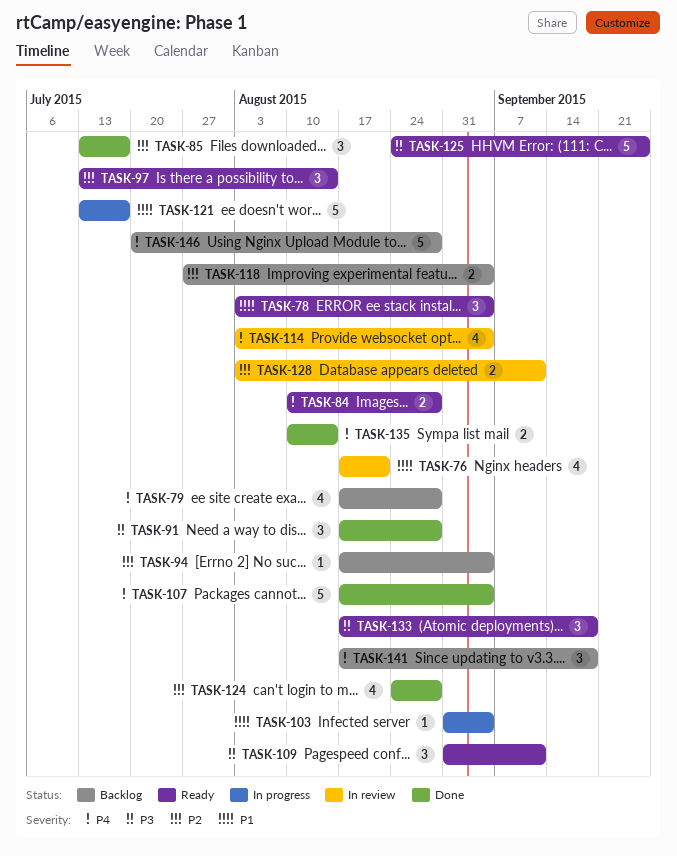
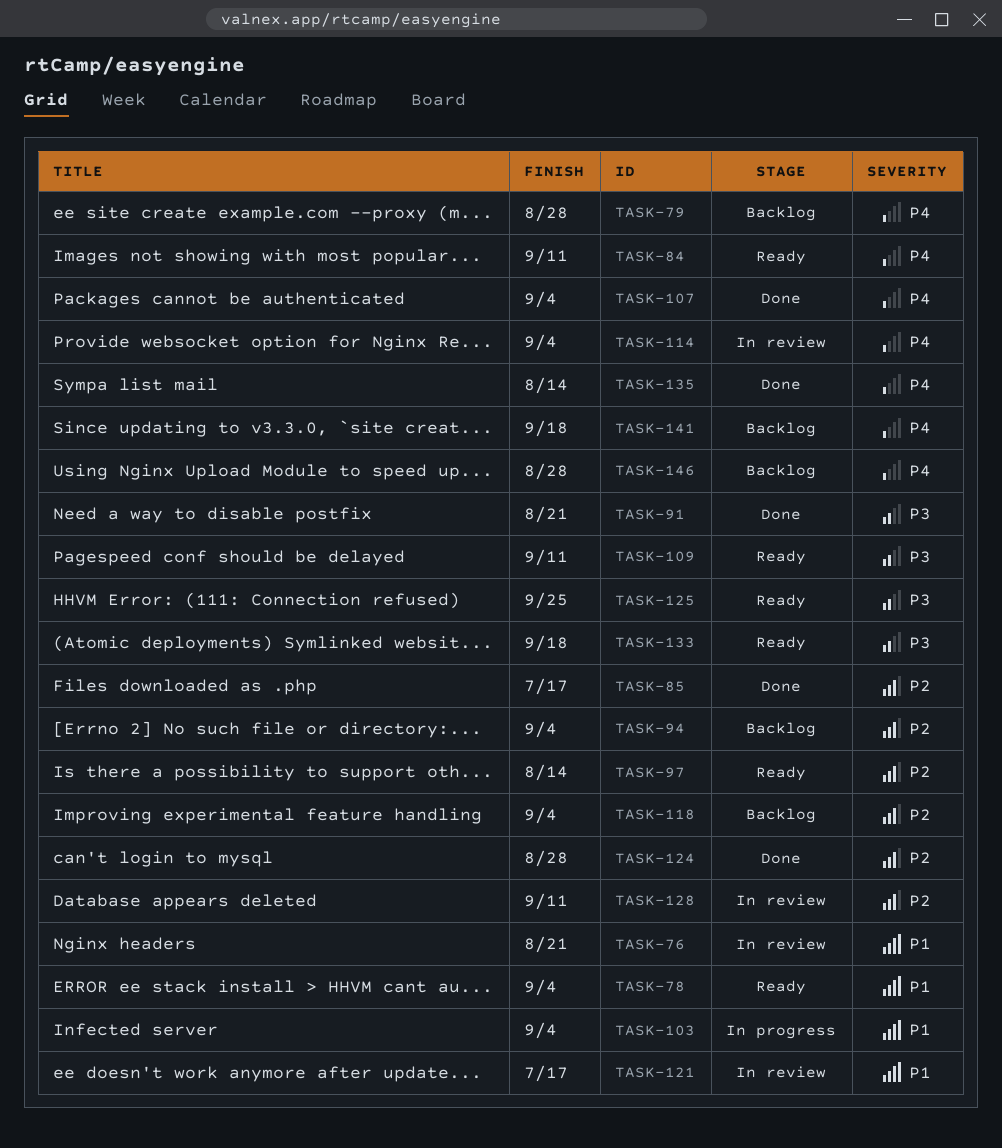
TASK-84, due: Aug 28 -> Sep 11
TASK-91, due: Aug 28 -> Aug 21
TASK-121, status: In progress -> In review

